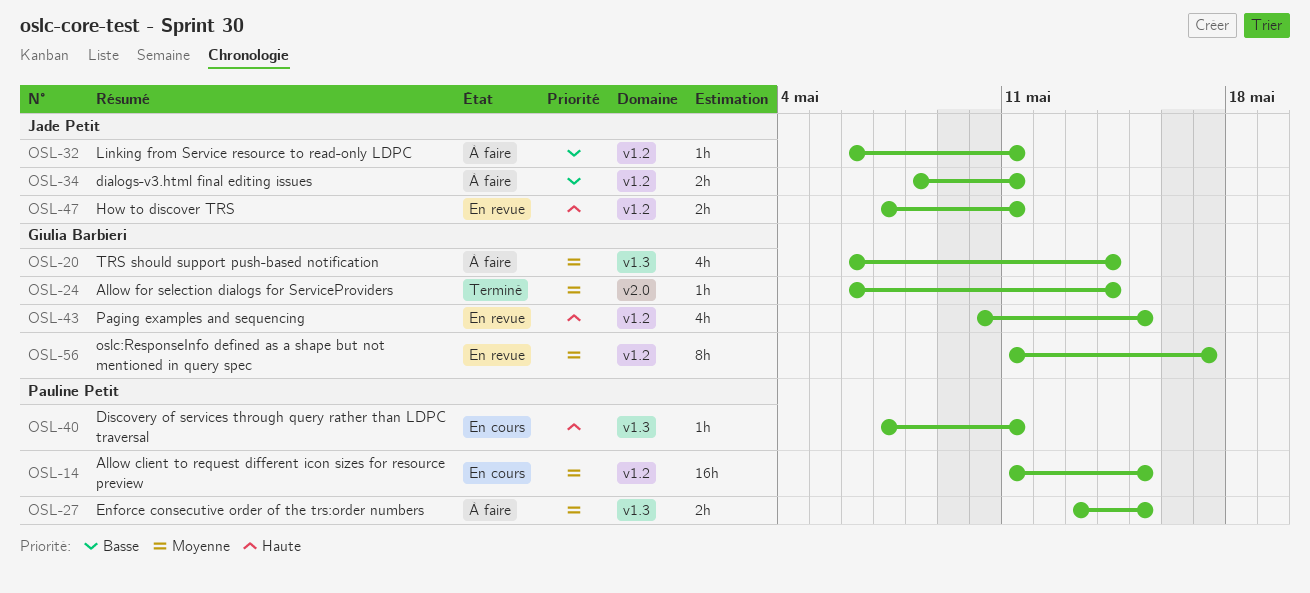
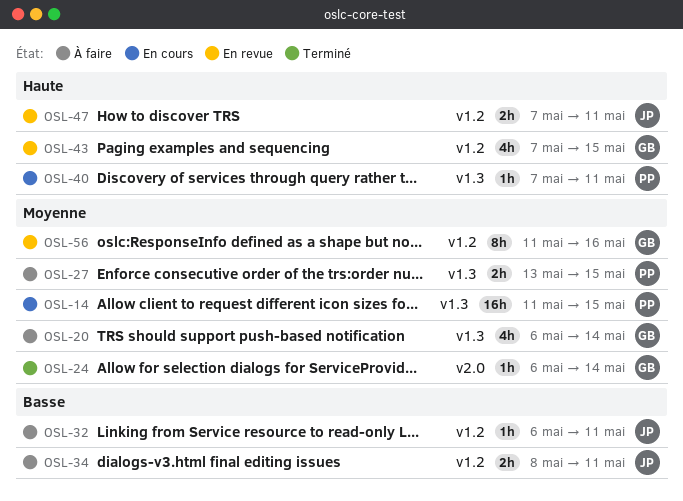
OSL-14, label: v1.2 -> v1.3
OSL-43, start: May 10 -> May 7
OSL-56, due: May 17 -> May 16

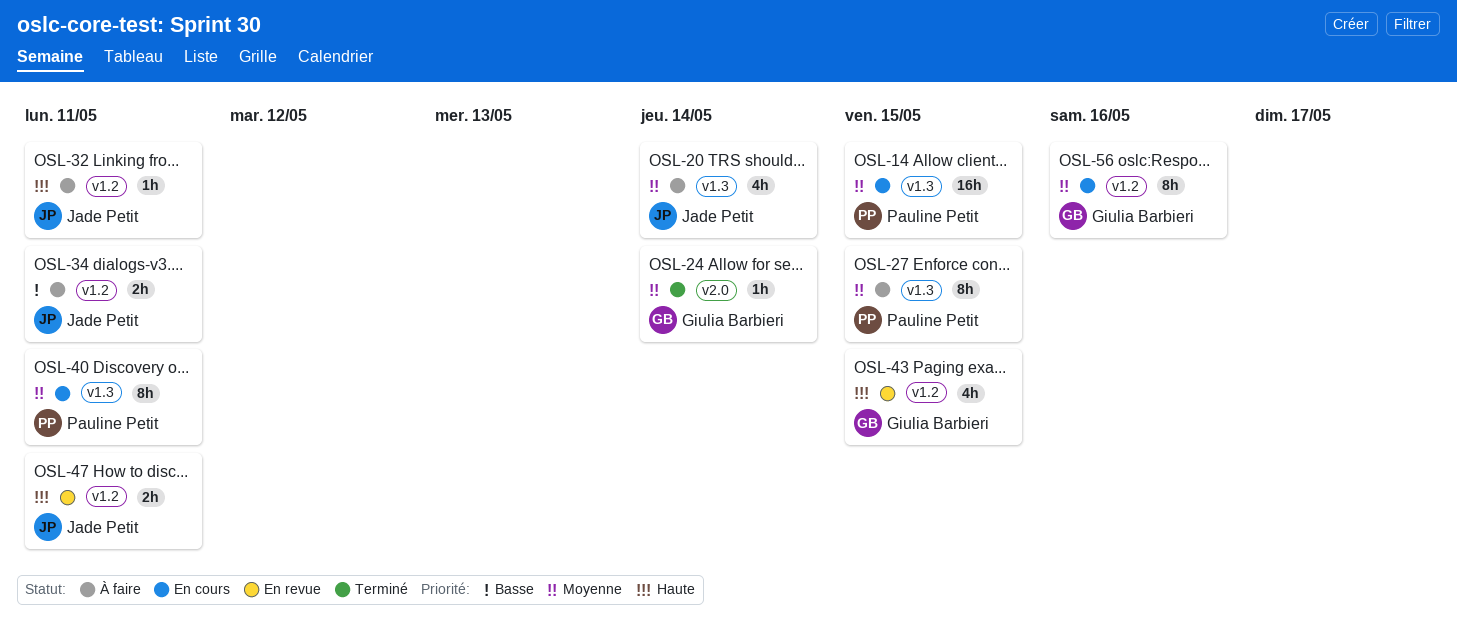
OSL-20, owner: Giulia Barbieri -> Jade Petit
OSL-27, estimate: 2h -> 8h
OSL-32, priority: Basse -> Haute
OSL-40, priority: Haute -> Moyenne
OSL-40, estimate: 1h -> 8h
OSL-56, status: En revue -> En cours

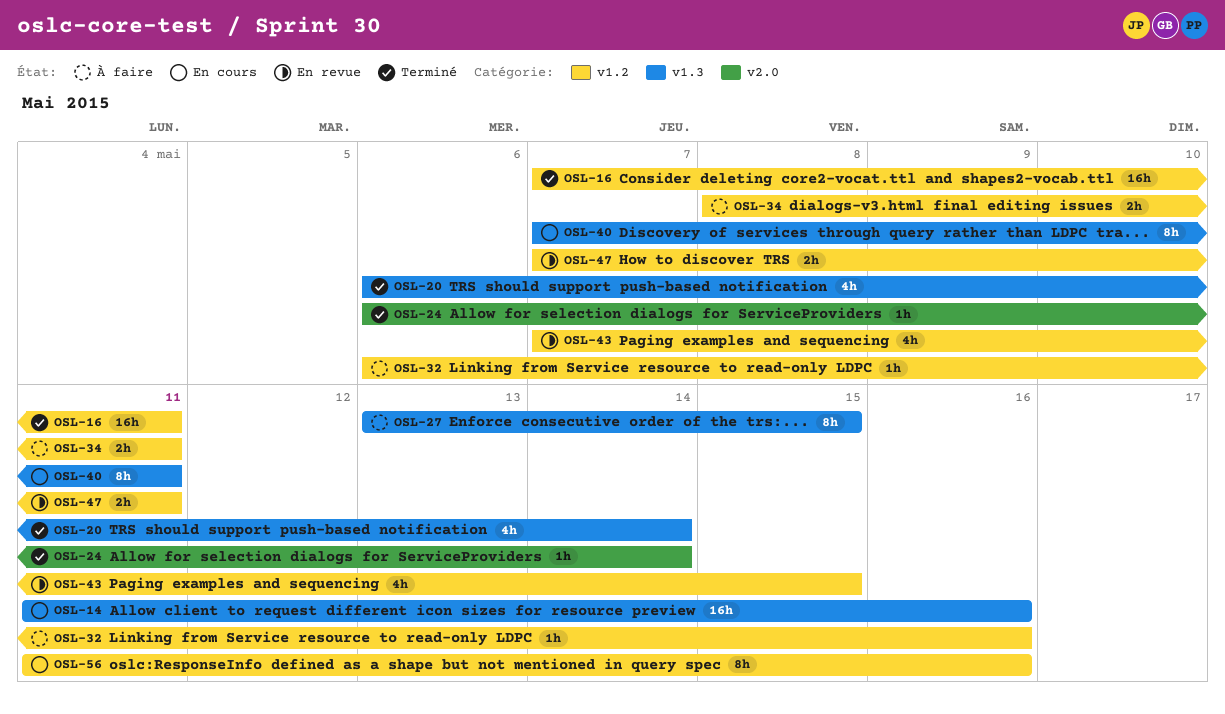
OSL-14, due: May 15 -> May 16
OSL-16: none -> present
OSL-20, status: À faire -> Terminé
OSL-32, due: May 11 -> May 16

